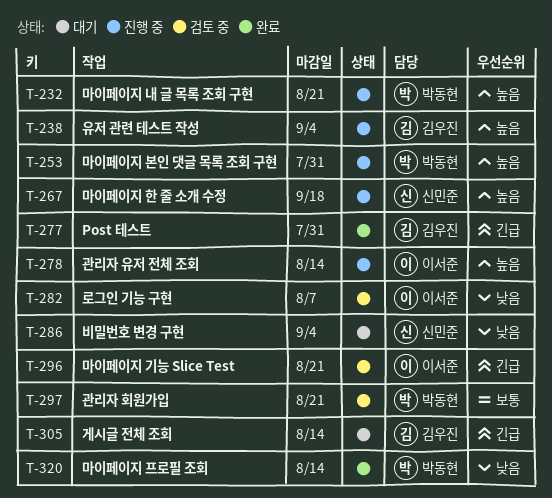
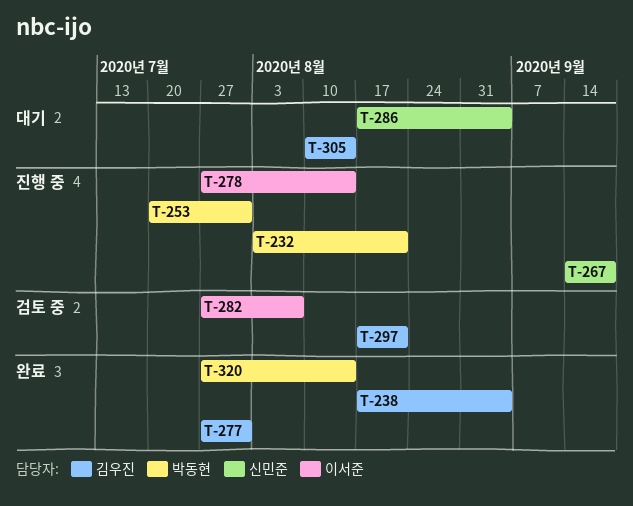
T-238, status: 진행 중 -> 완료
T-296: present -> none
T-297, owner: 박동현 -> 김우진

